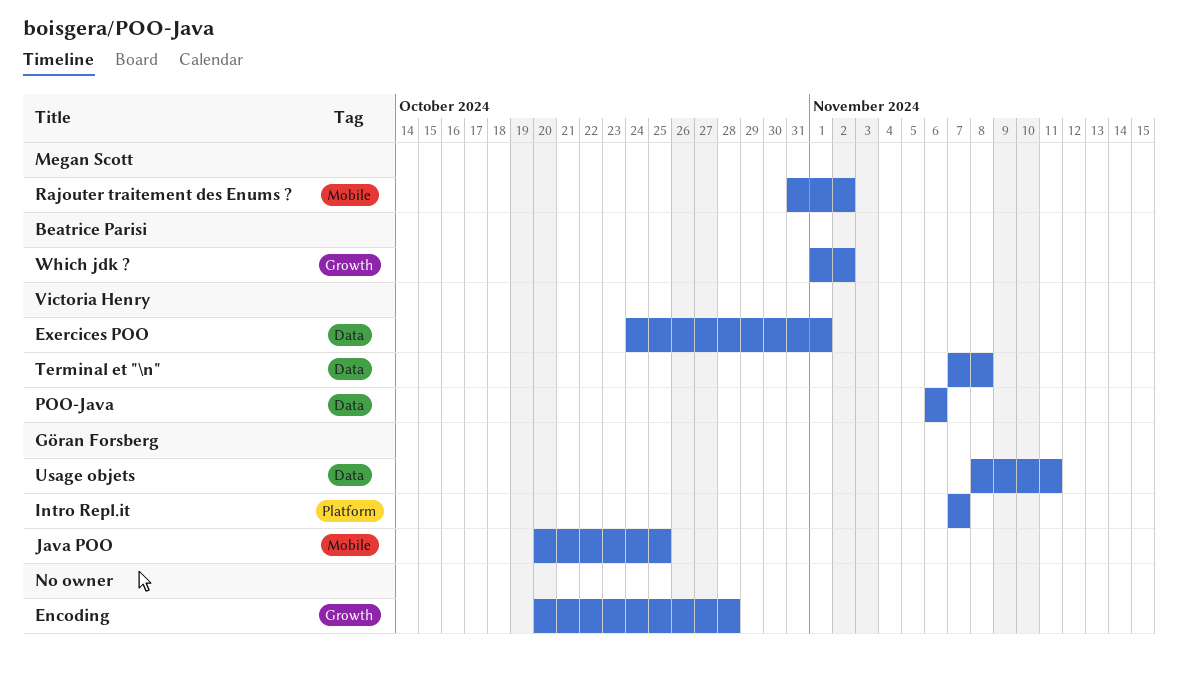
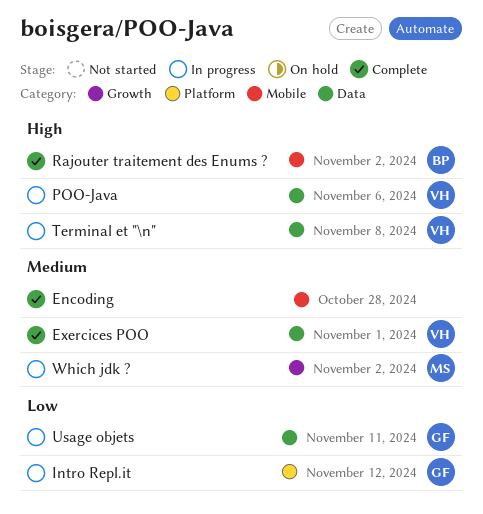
Encoding, label: Growth -> Mobile
Intro Repl.it, due: Nov 7 -> Nov 12
Java POO: present -> none
Rajouter traitement des Enums ?, owner: Megan Scott -> Beatrice Parisi
Which jdk ?, owner: Beatrice Parisi -> Megan Scott

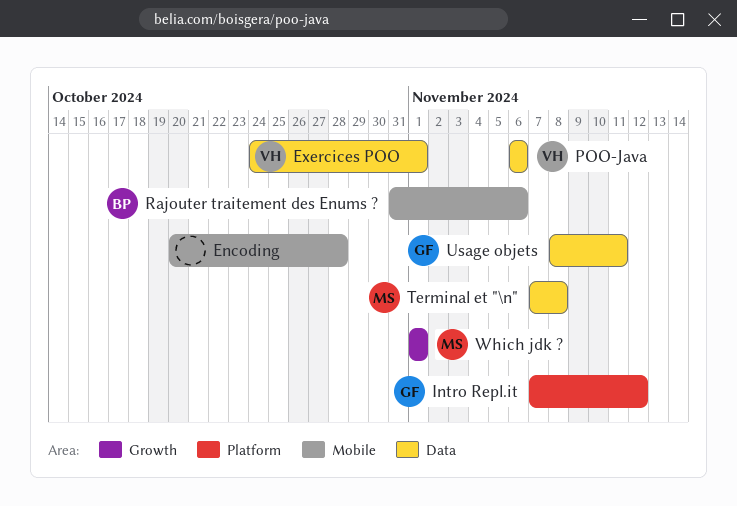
Rajouter traitement des Enums ?, due: Nov 2 -> Nov 6
Terminal et "\n", owner: VH -> MS
Which jdk ?, due: Nov 2 -> Nov 1

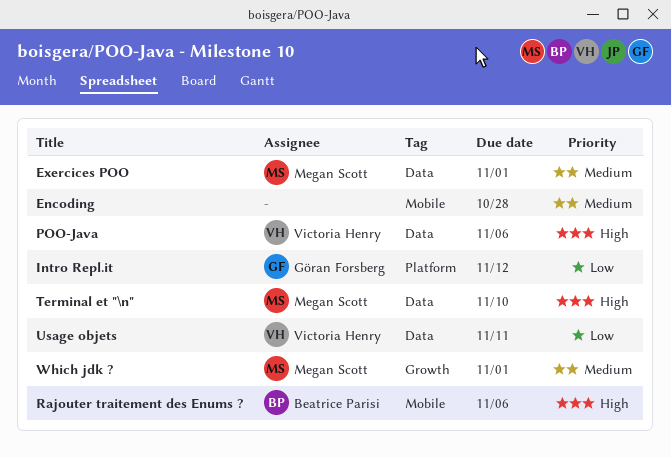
Exercices POO, owner: Victoria Henry -> Megan Scott
Terminal et "\n", due: Nov 8 -> Nov 10
Usage objets, owner: Göran Forsberg -> Victoria Henry

